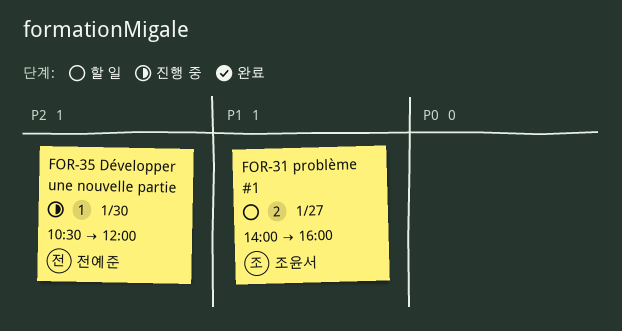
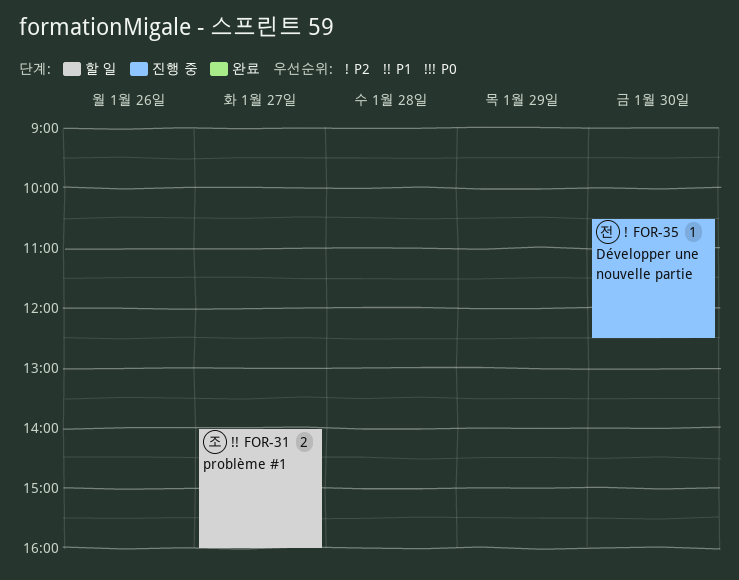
FOR-35, ends: 12:00 -> 12:30

